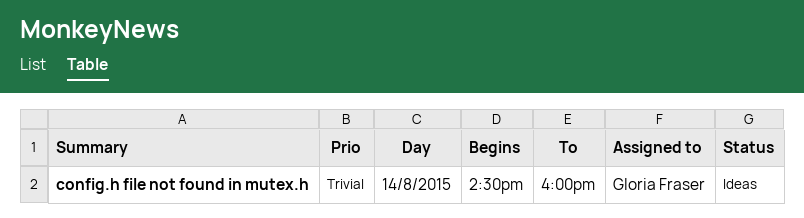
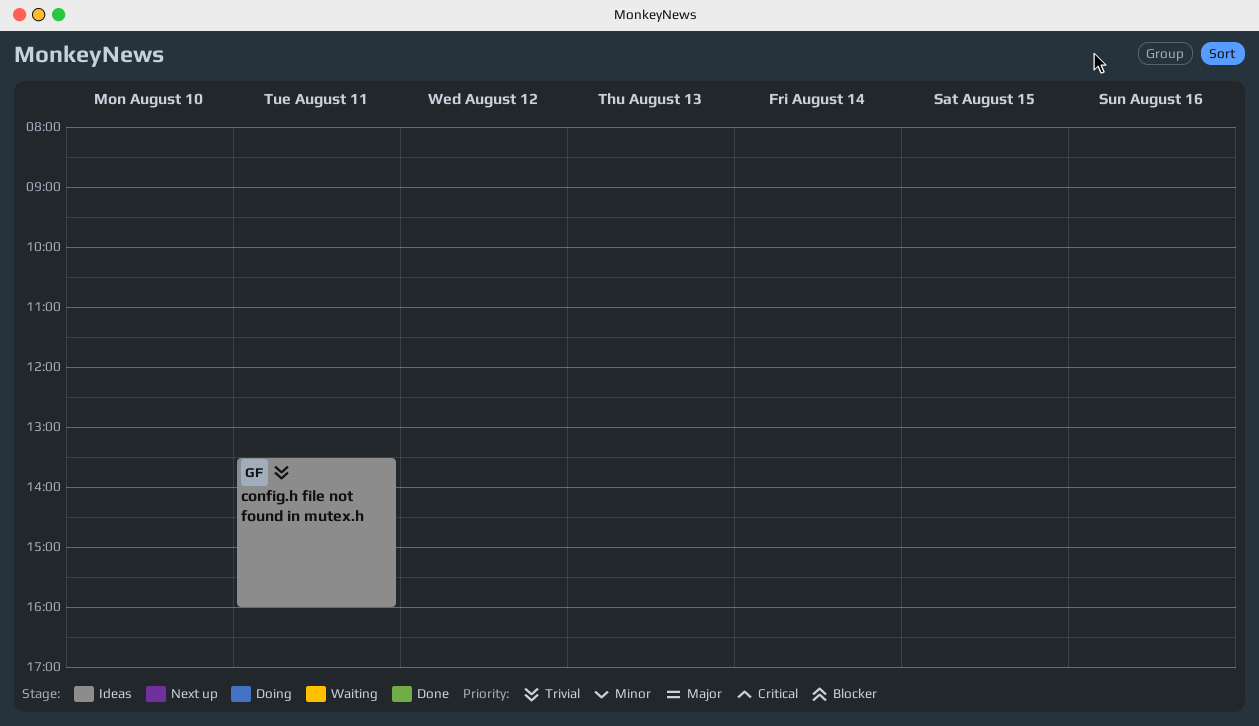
config.h file not found in mutex.h, day: Aug 14 -> Aug 11
config.h file not found in mutex.h, begins: 14:30 -> 13:30

